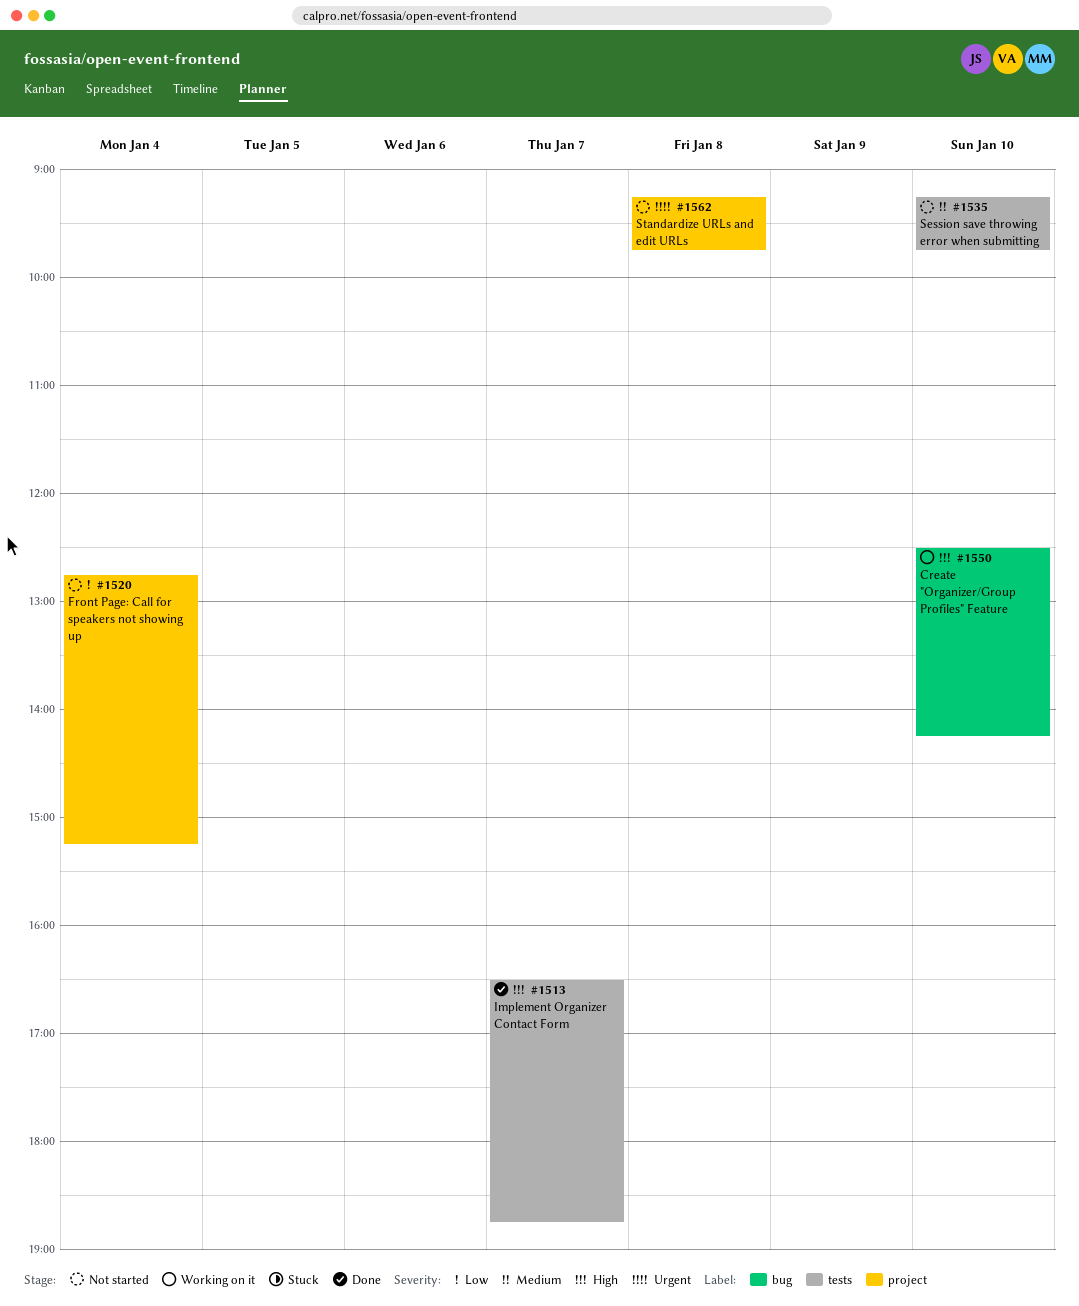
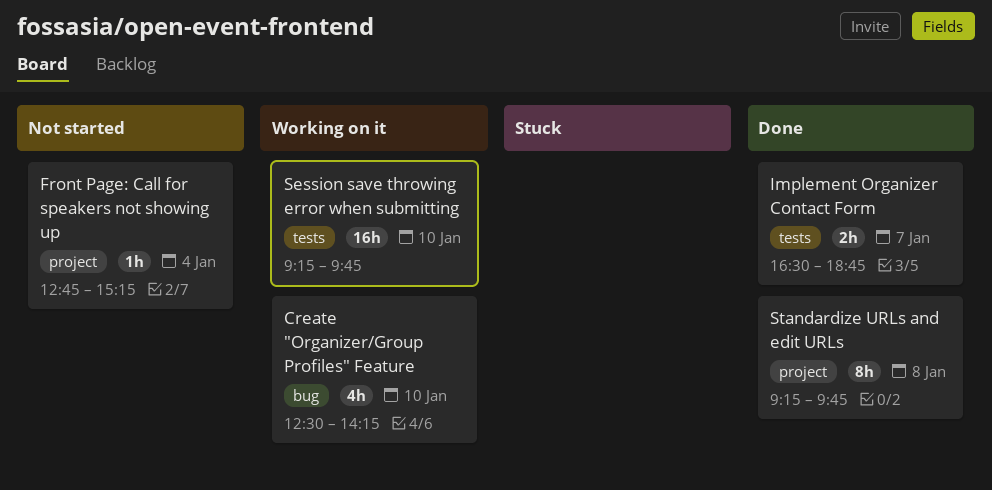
Session save throwing error when submitting, status: Not started -> Working on it
Standardize URLs and edit URLs, status: Not started -> Done

